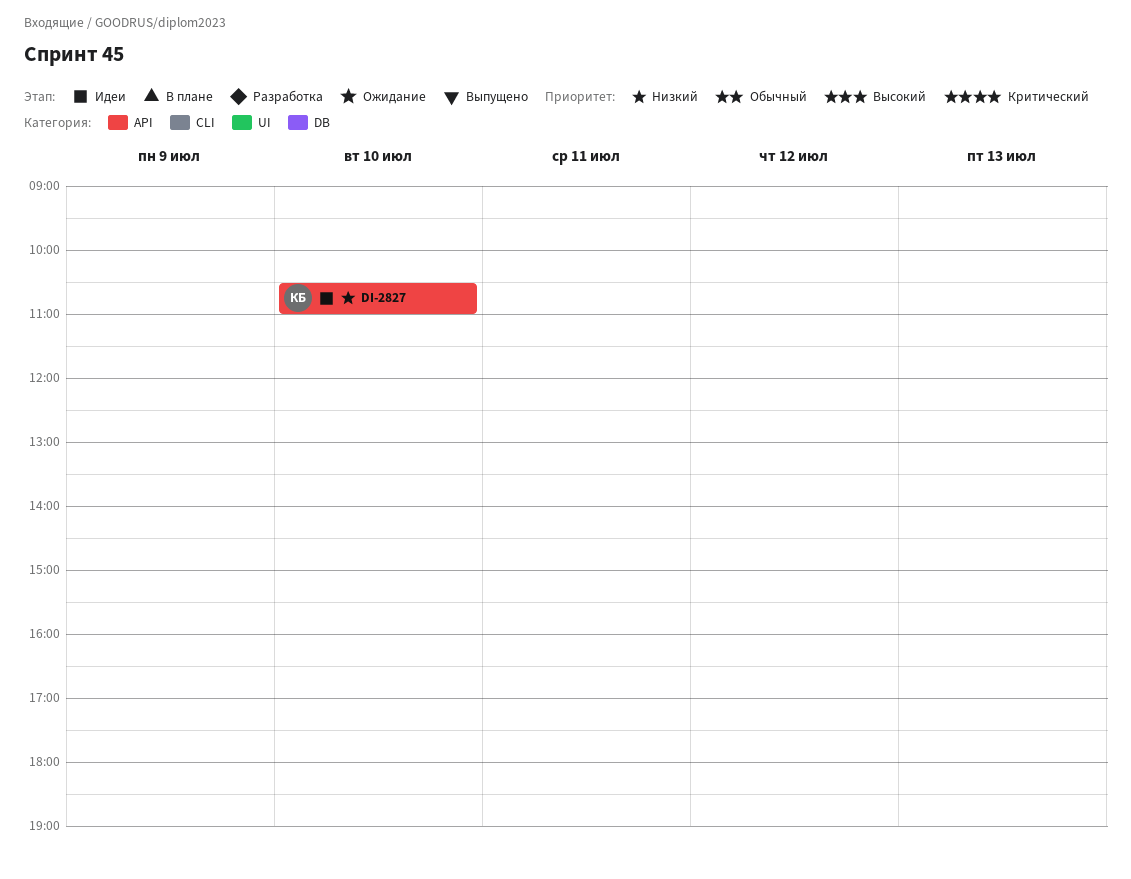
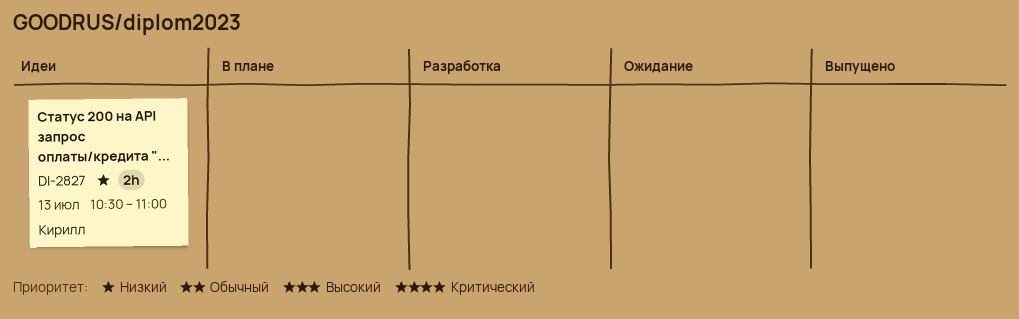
DI-2827, day: Jul 10 -> Jul 13

